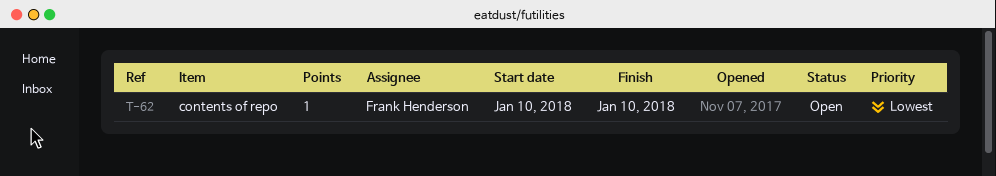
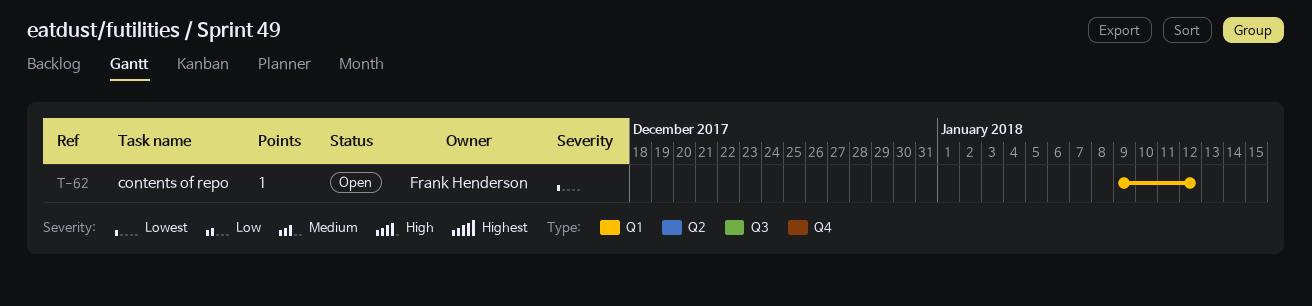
T-62, start: Jan 10 -> Jan 9
T-62, due: Jan 10 -> Jan 12

